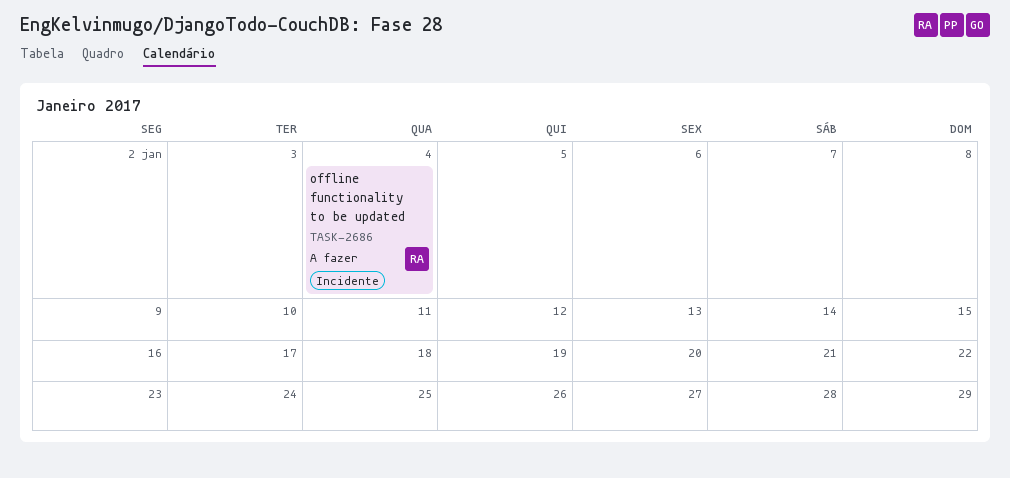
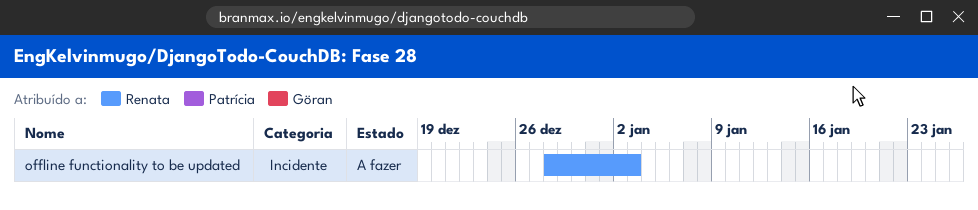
offline functionality to be updated, due: Jan 4 -> Jan 3

